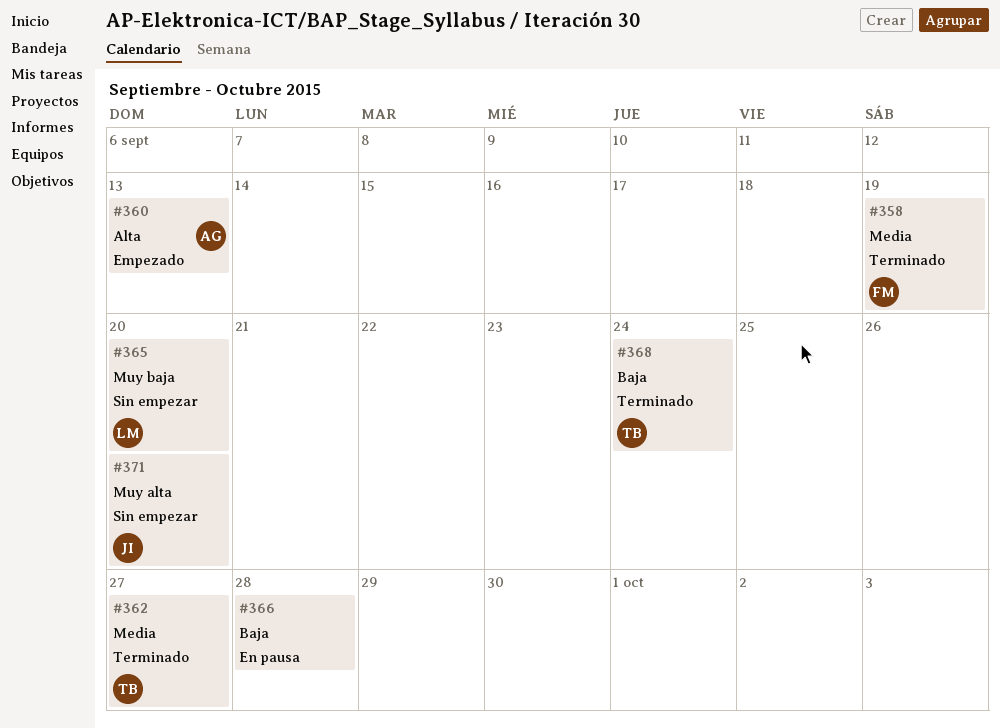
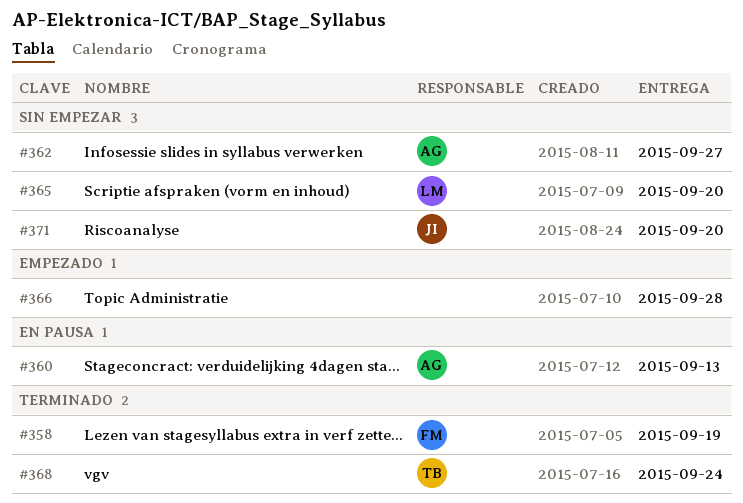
#360, status: Empezado -> En pausa
#362, status: Terminado -> Sin empezar
#362, owner: TB -> AG
#366, status: En pausa -> Empezado

